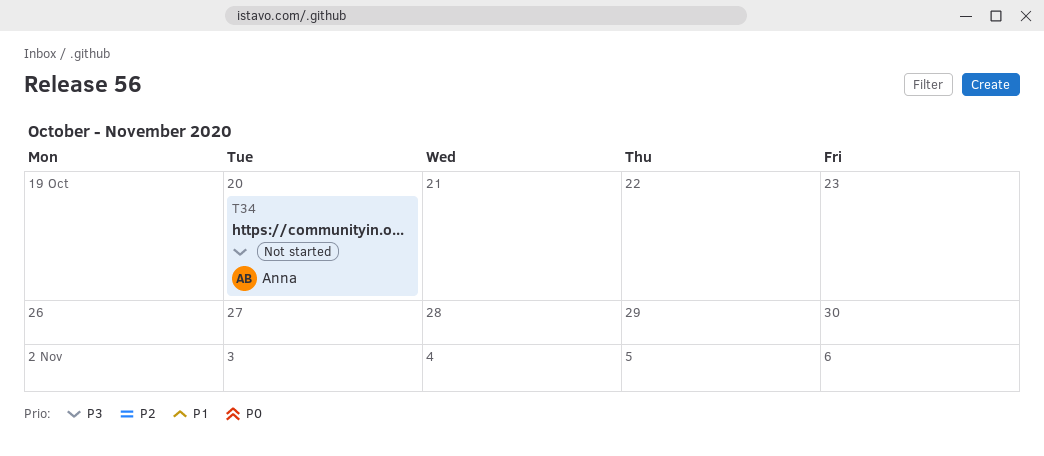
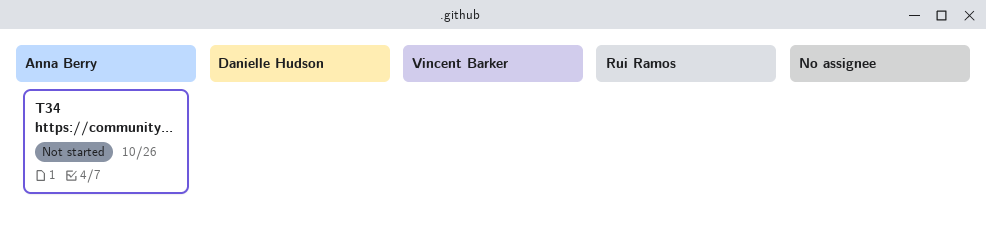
T34, due: Oct 20 -> Oct 26

